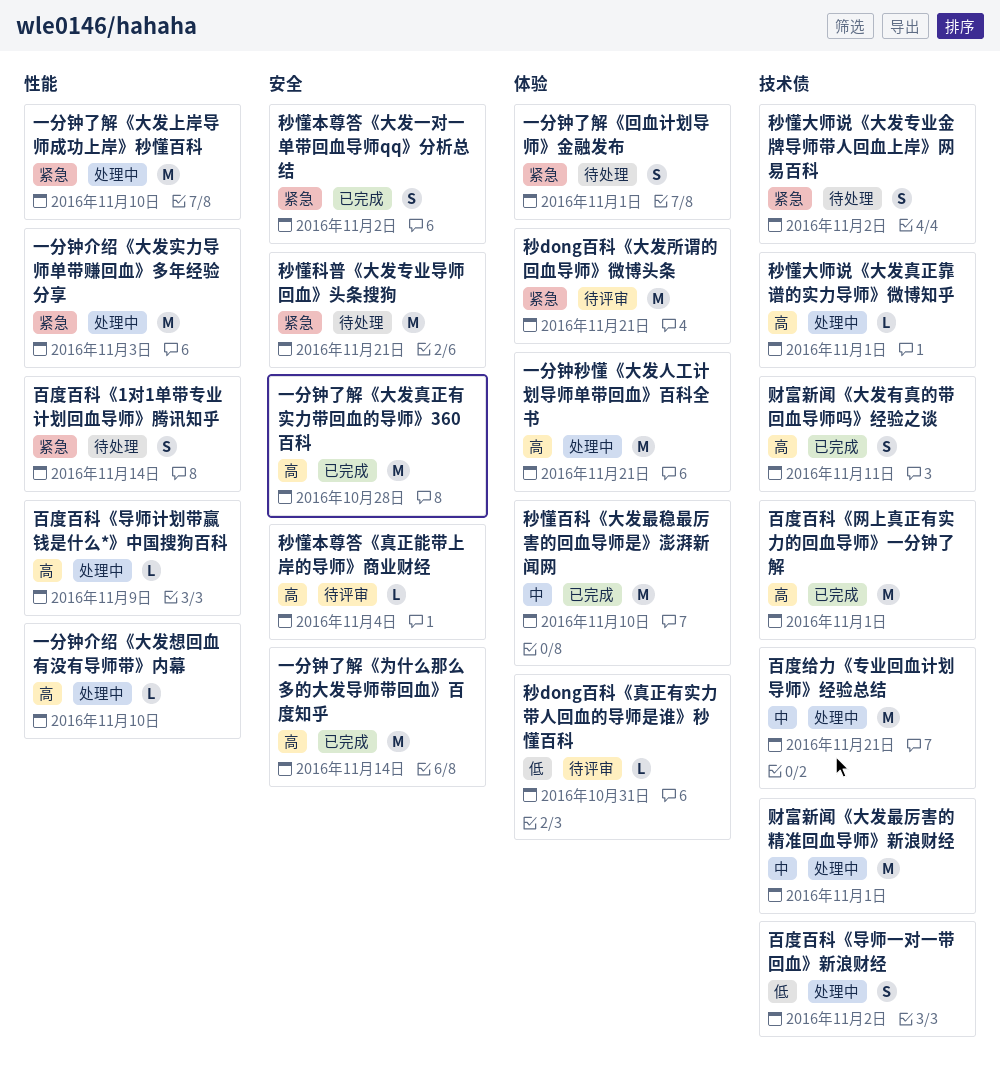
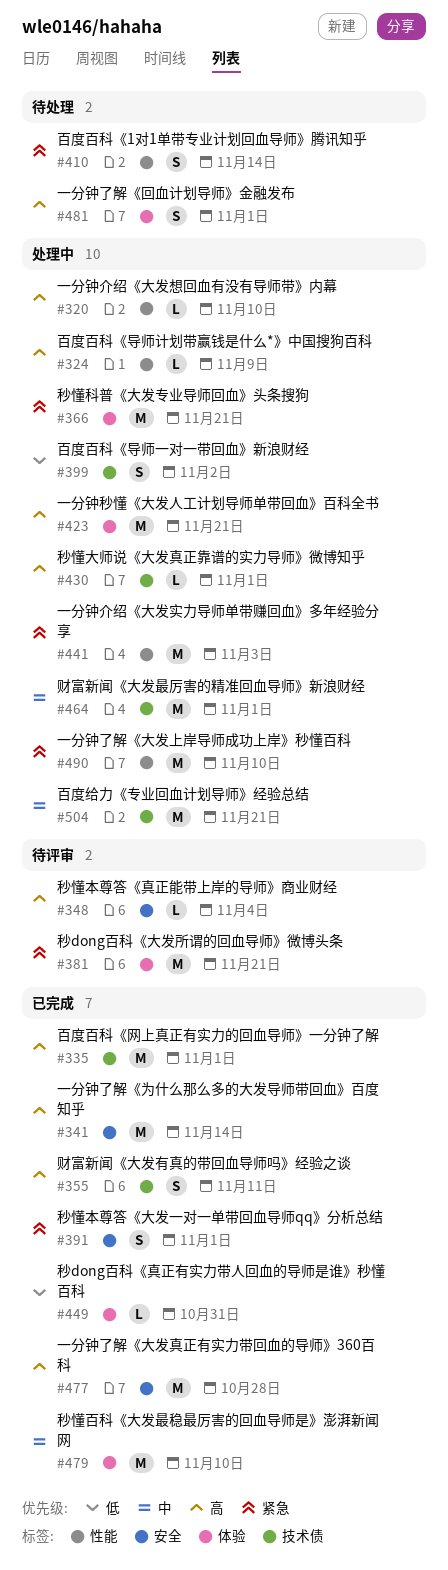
一分钟了解《回血计划导师》金融发布, priority: 紧急 -> 高
秒dong百科《真正有实力带人回血的导师是谁》秒懂百科, status: 待评审 -> 已完成
秒懂大师说《大发专业金牌导师带人回血上岸》网易百科: present -> none
秒懂本尊答《大发一对一单带回血导师qq》分析总结, due: Nov 2 -> Nov 1
秒懂科普《大发专业导师回血》头条搜狗, status: 待处理 -> 处理中
秒懂科普《大发专业导师回血》头条搜狗, label: 安全 -> 体验

